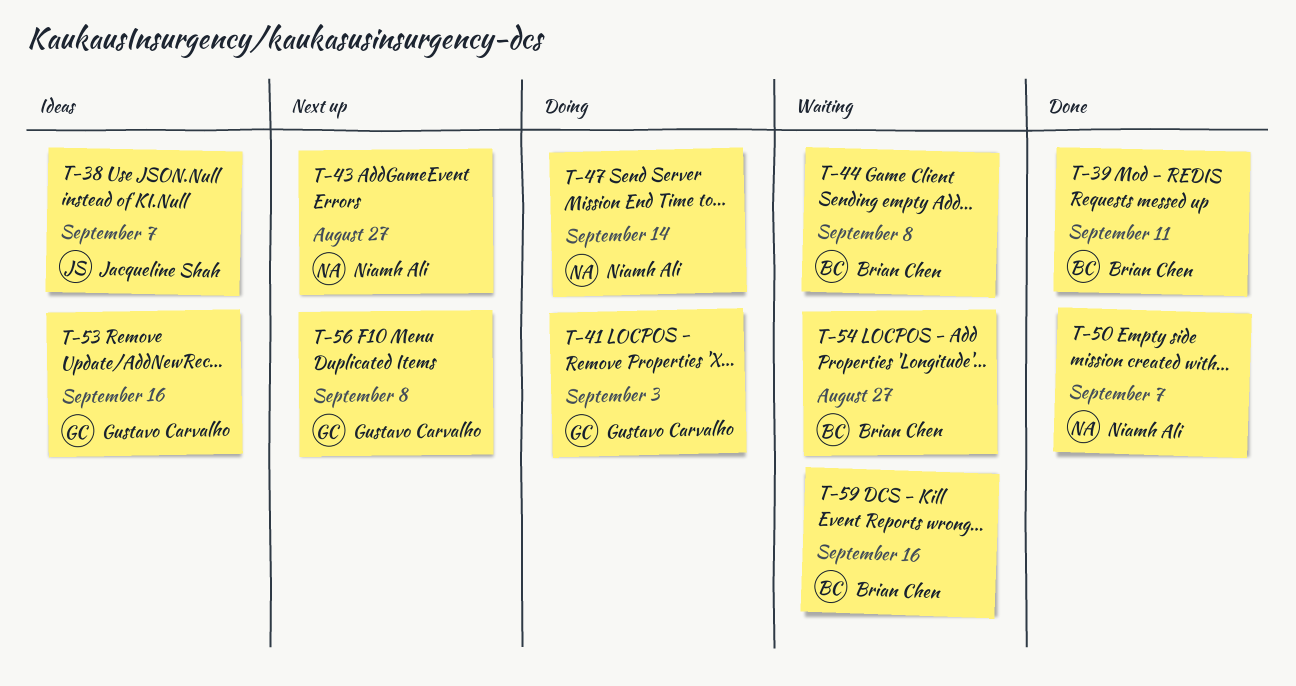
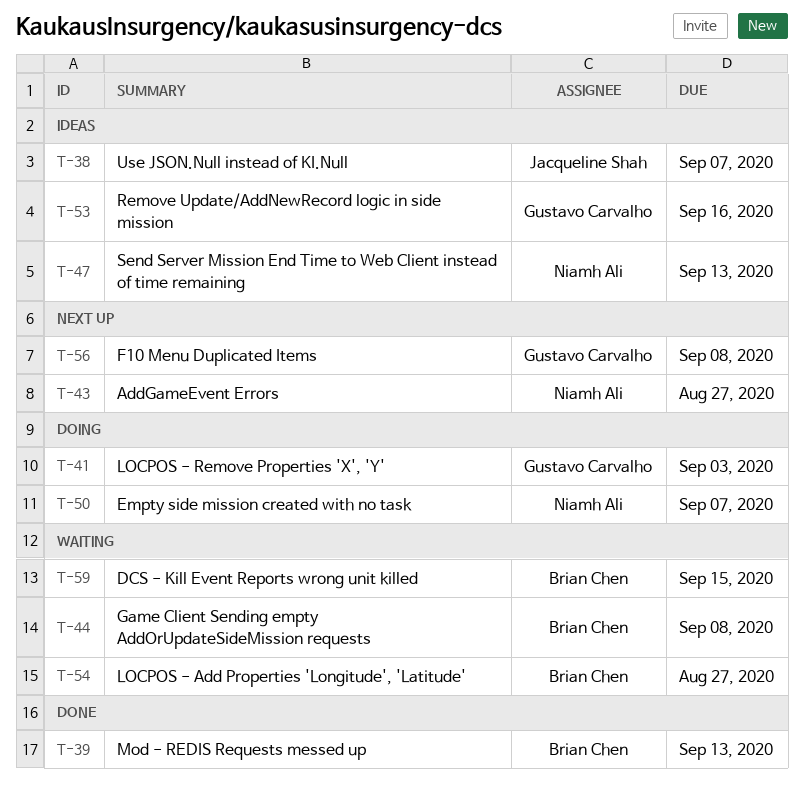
T-39, due: Sep 11 -> Sep 13
T-47, status: Doing -> Ideas
T-47, due: Sep 14 -> Sep 13
T-50, status: Done -> Doing
T-59, due: Sep 16 -> Sep 15

